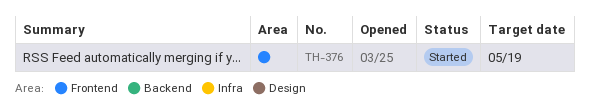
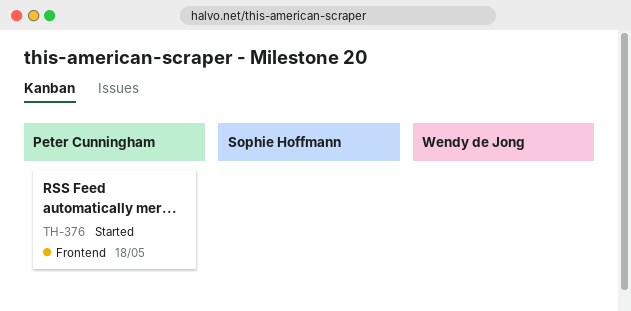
TH-376, due: May 19 -> May 18

